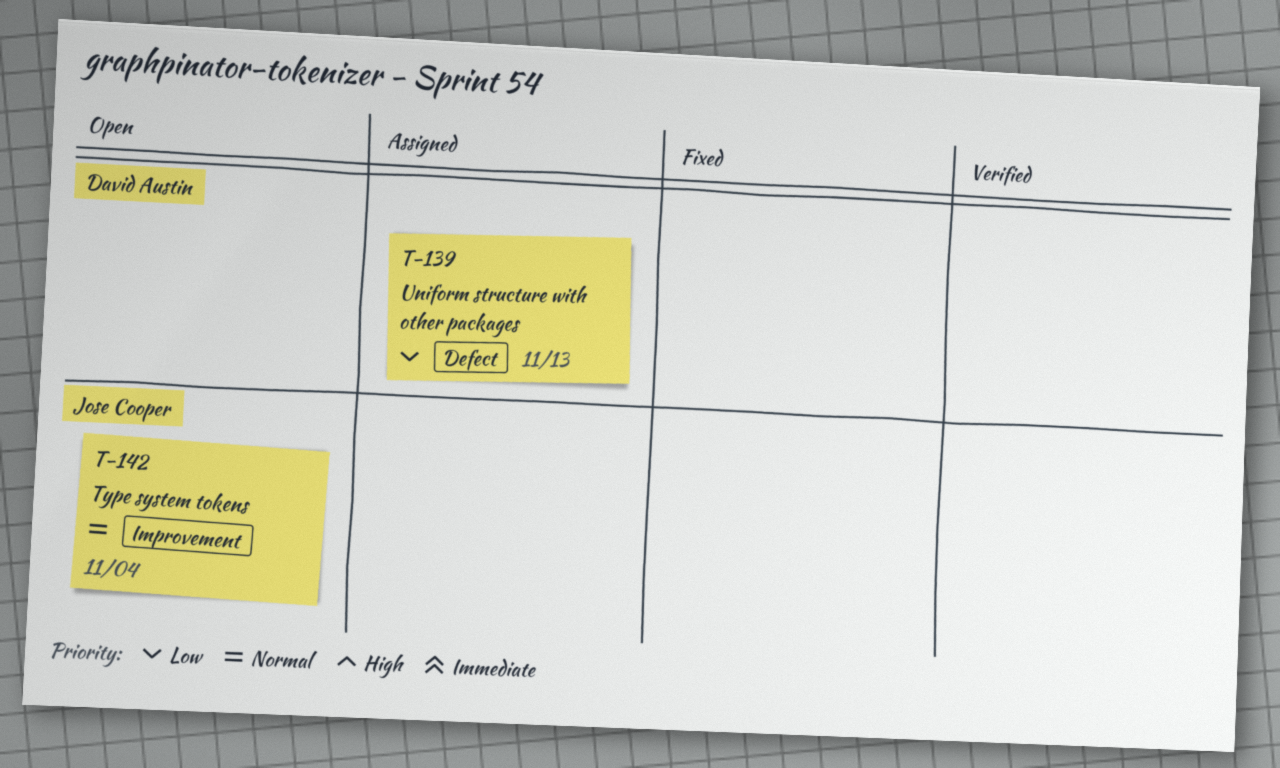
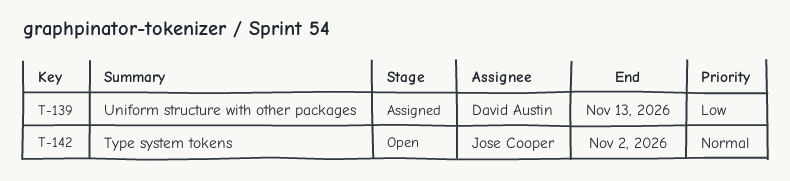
T-142, due: Nov 4 -> Nov 2

